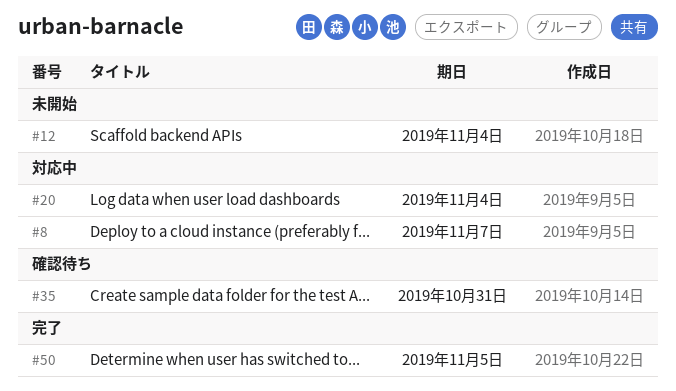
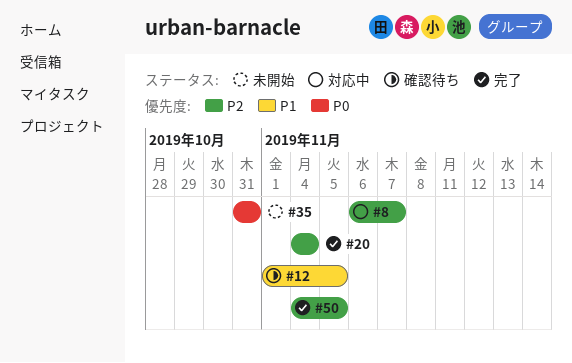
#12, status: 未開始 -> 確認待ち
#12, due: Nov 4 -> Nov 5
#20, status: 対応中 -> 完了
#35, status: 確認待ち -> 未開始

